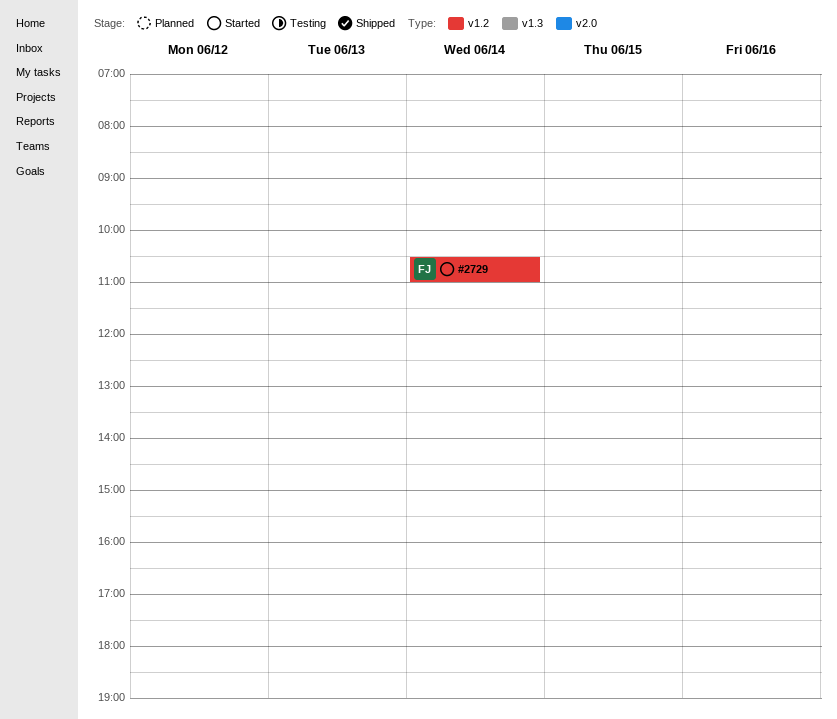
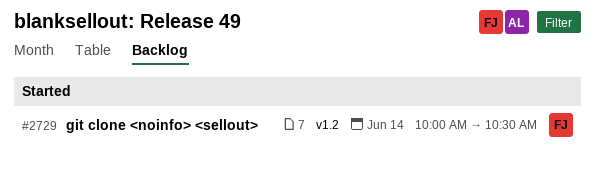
#2729, begins: 10:30 -> 10:00
#2729, ends: 11:00 -> 10:30

